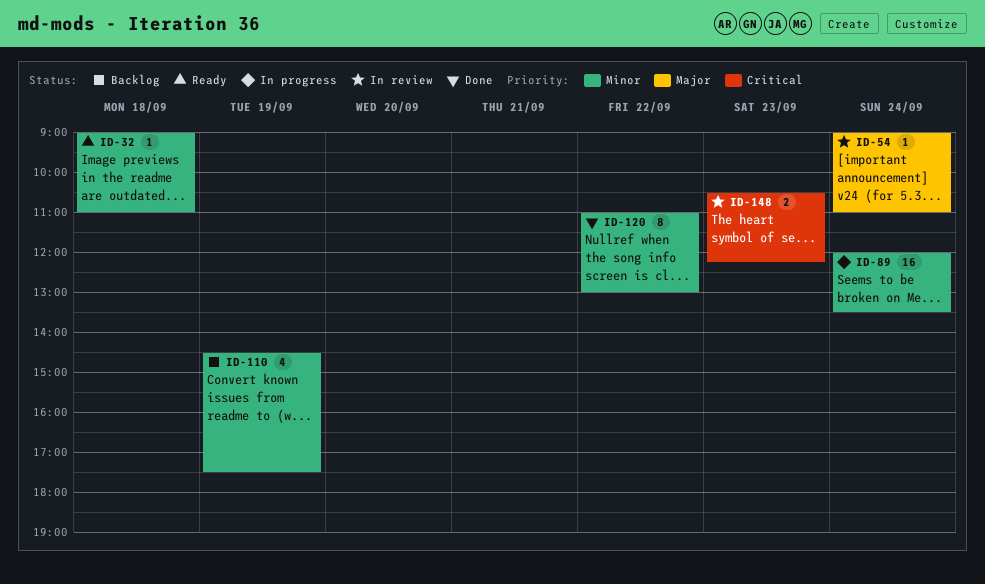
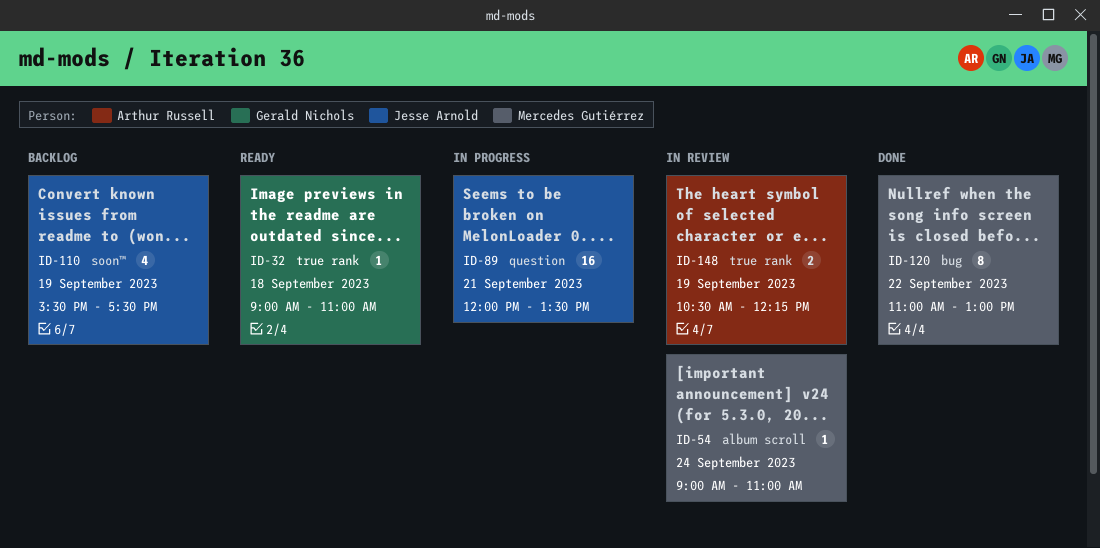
ID-89, day: Sep 24 -> Sep 21
ID-110, begins: 14:30 -> 15:30
ID-148, day: Sep 23 -> Sep 19

